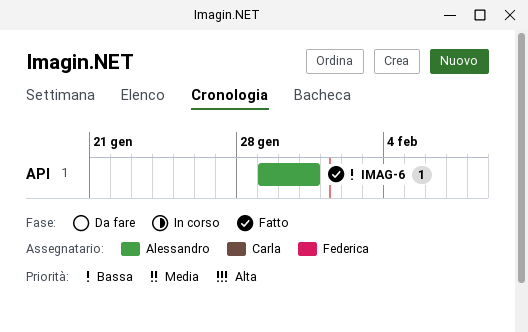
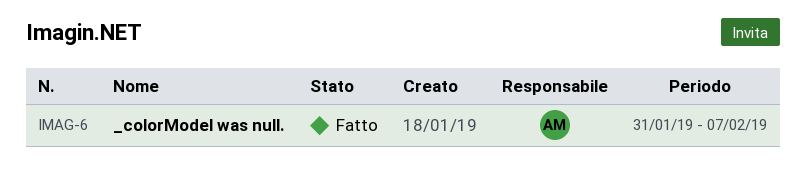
IMAG-6, start: Jan 29 -> Jan 31
IMAG-6, due: Jan 31 -> Feb 7

